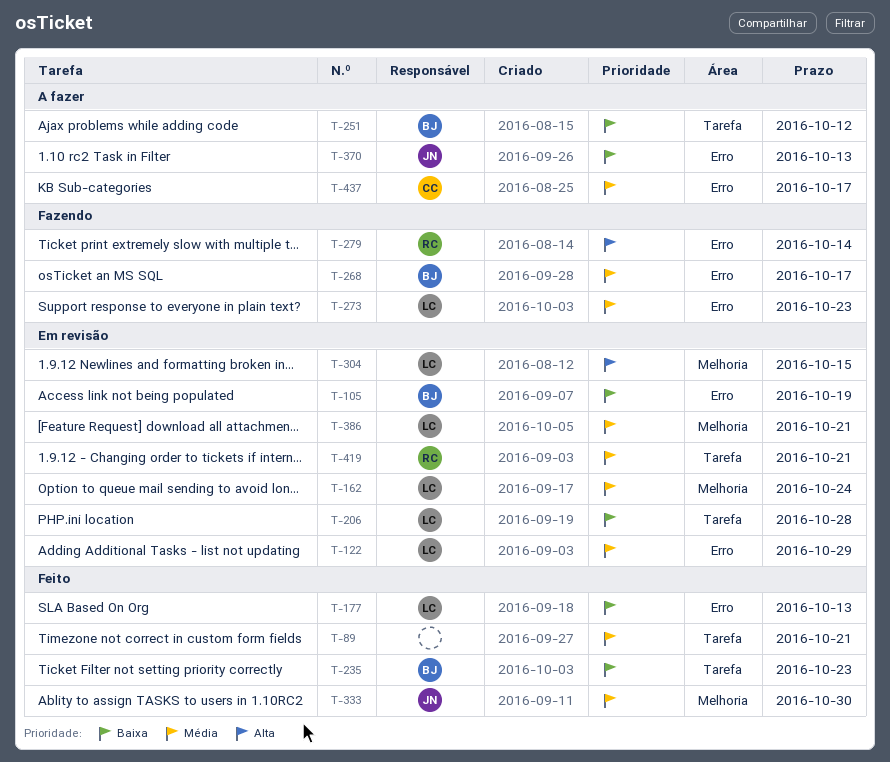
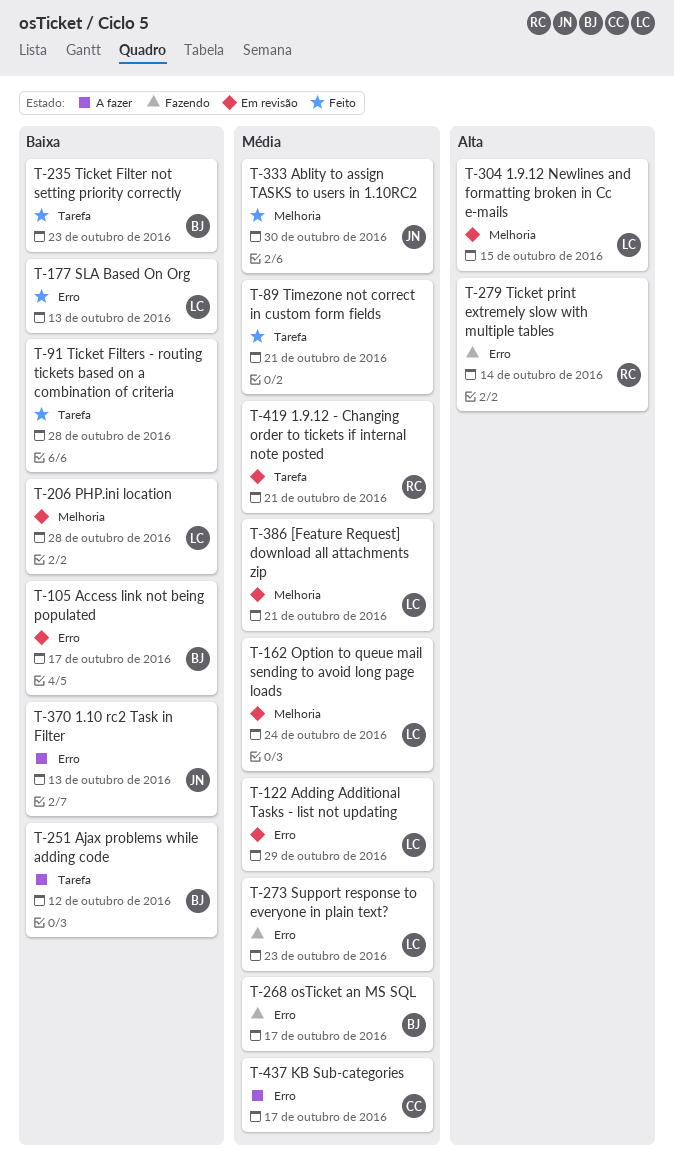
T-91: none -> present
T-105, due: Oct 19 -> Oct 17
T-206, label: Tarefa -> Melhoria

